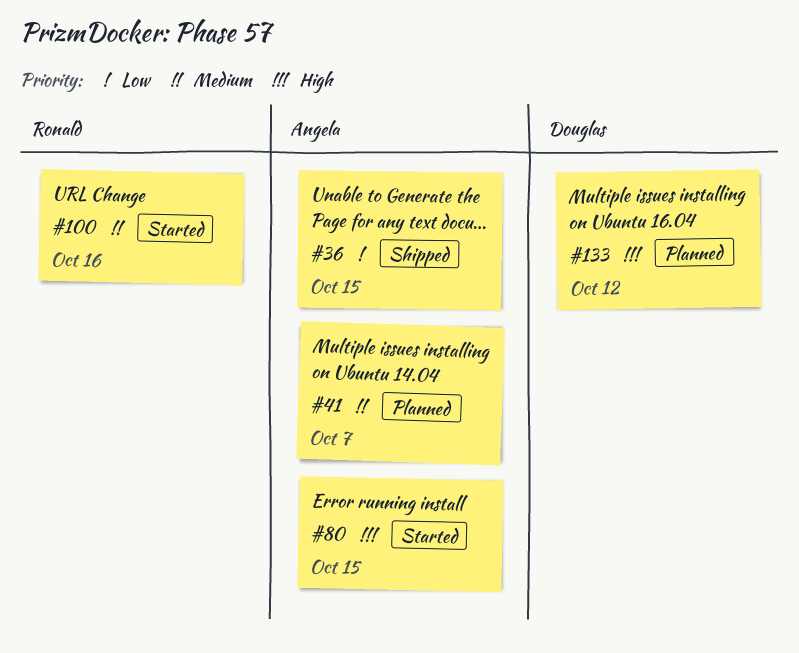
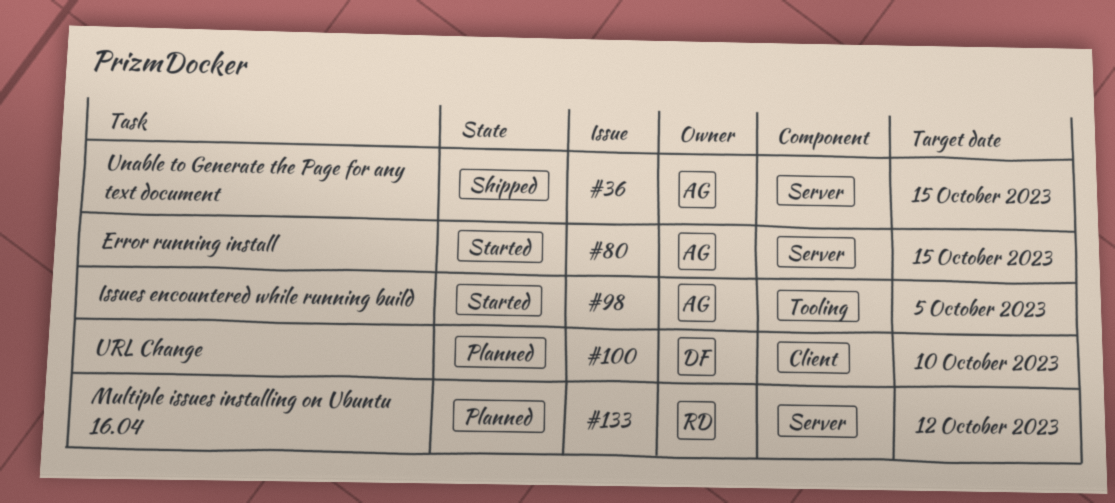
#41: present -> none
#98: none -> present
#100, status: Started -> Planned
#100, owner: Ronald -> Douglas
#100, due: Oct 16 -> Oct 10
#133, owner: Douglas -> Ronald

